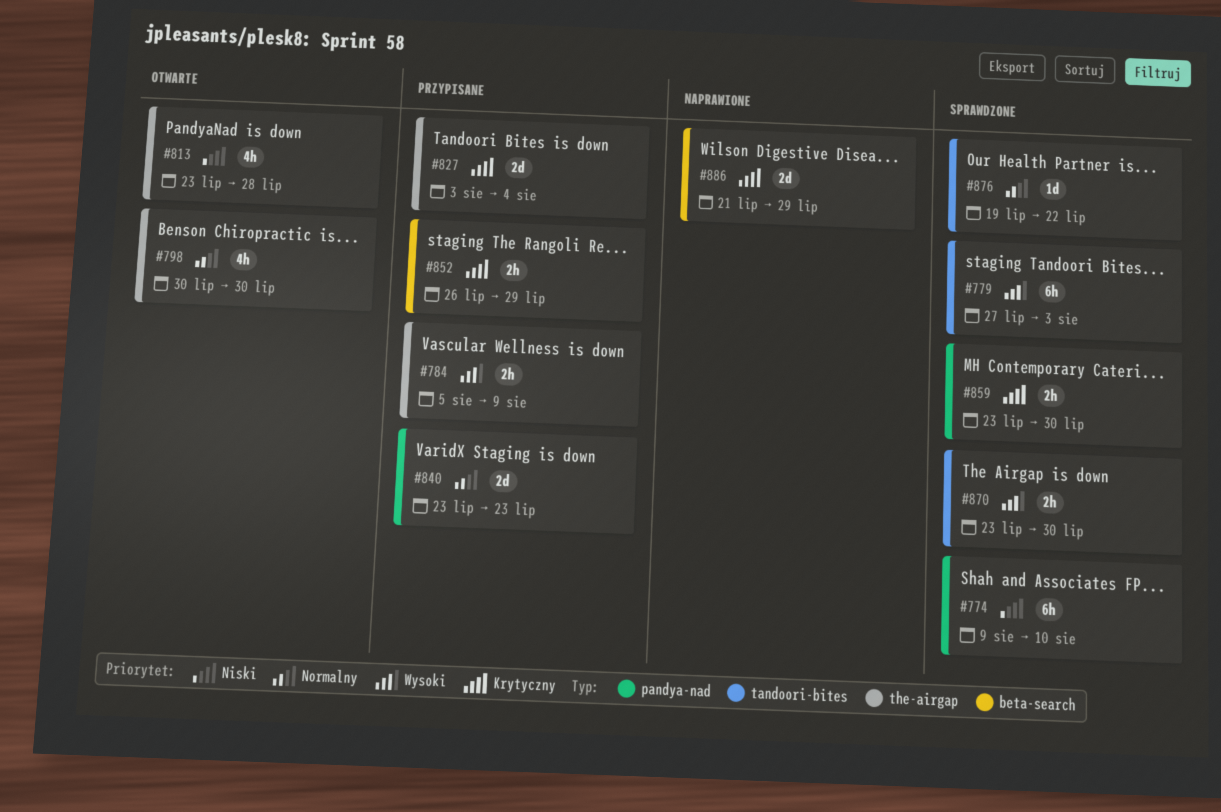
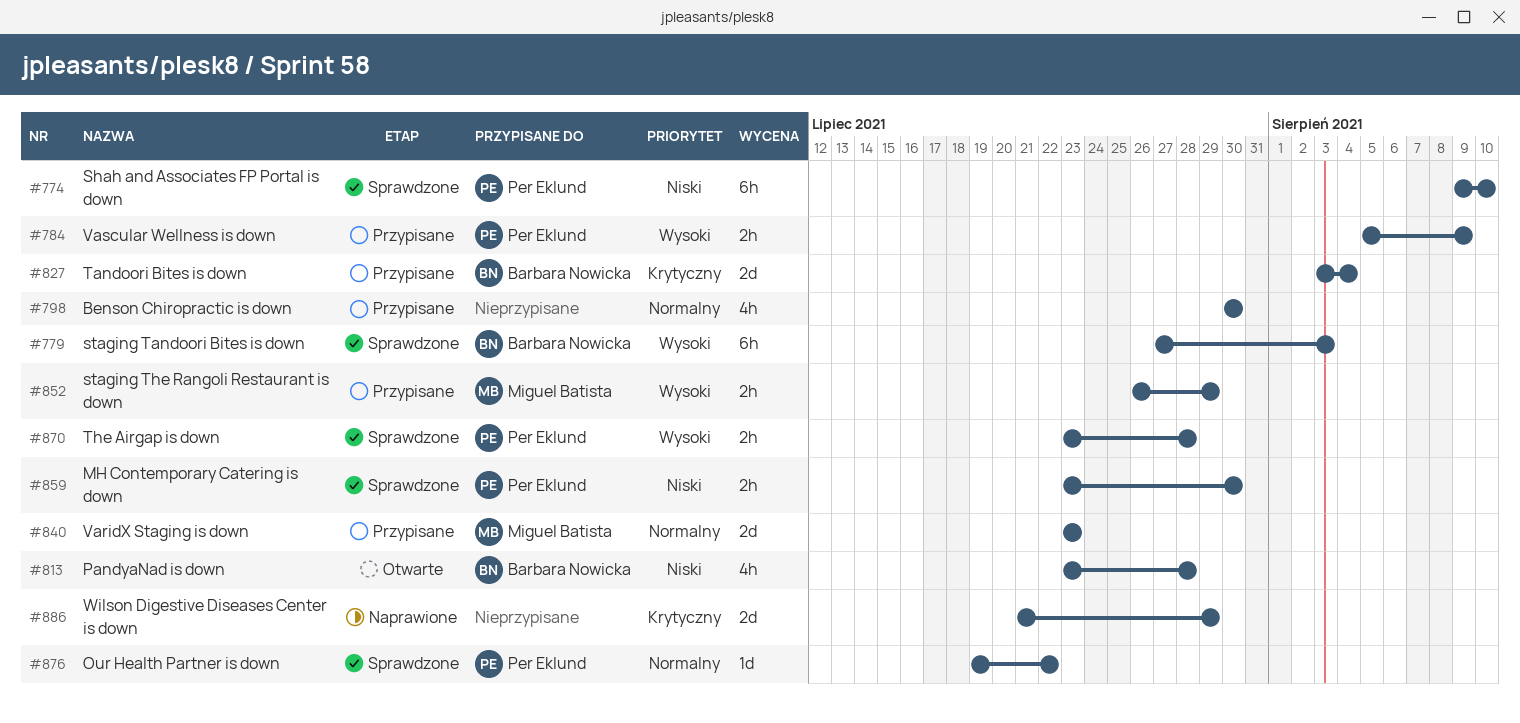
#798, status: Otwarte -> Przypisane
#852, priority: Krytyczny -> Wysoki
#859, priority: Krytyczny -> Niski
#870, due: Jul 30 -> Jul 28

